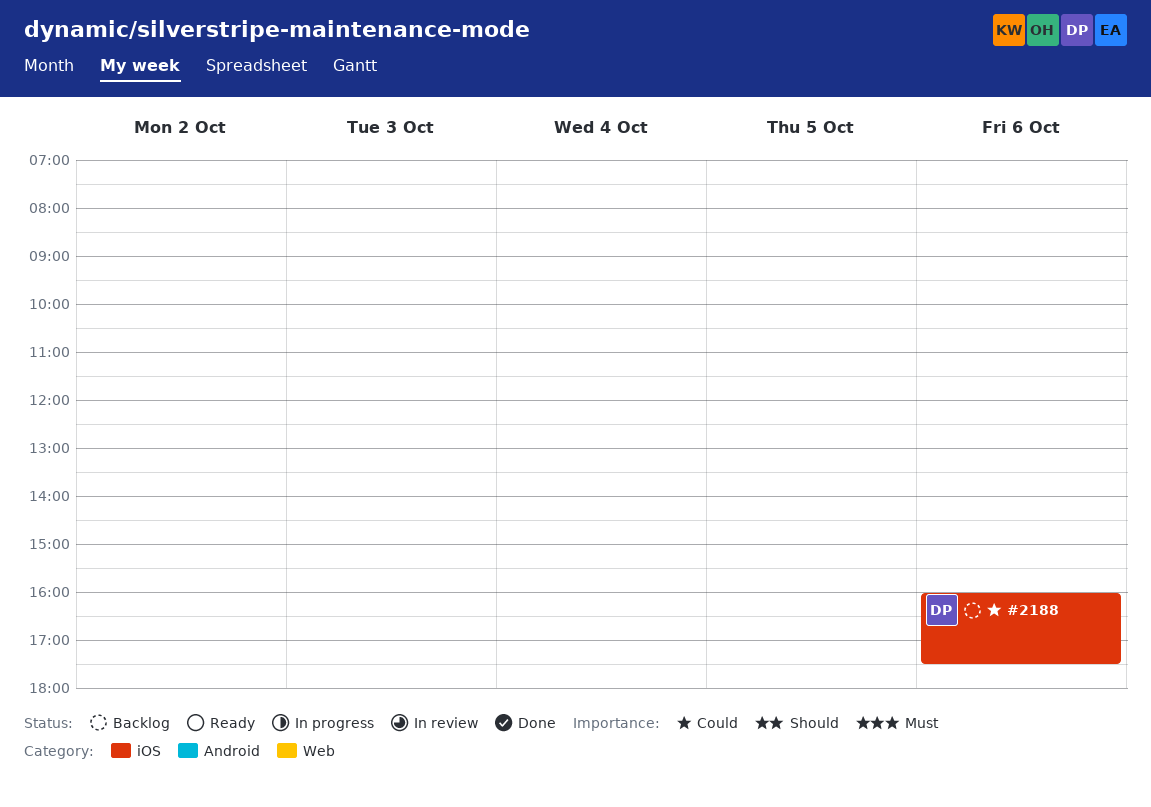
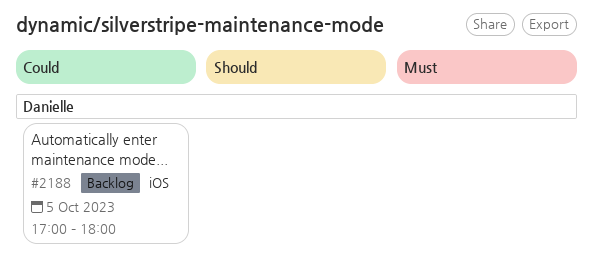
#2188, day: Oct 6 -> Oct 5
#2188, begins: 16:00 -> 17:00
#2188, ends: 17:30 -> 18:00

